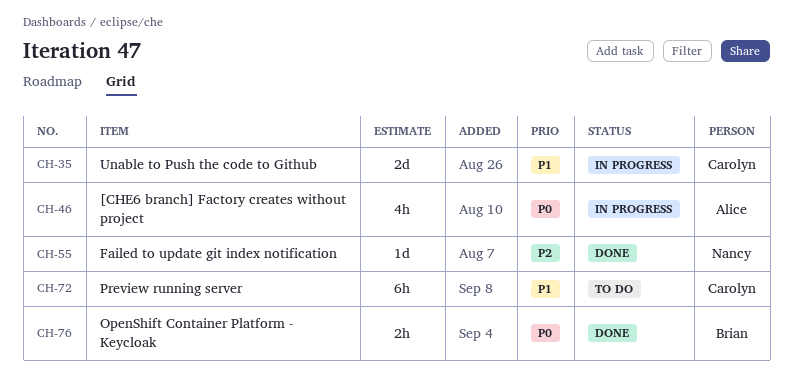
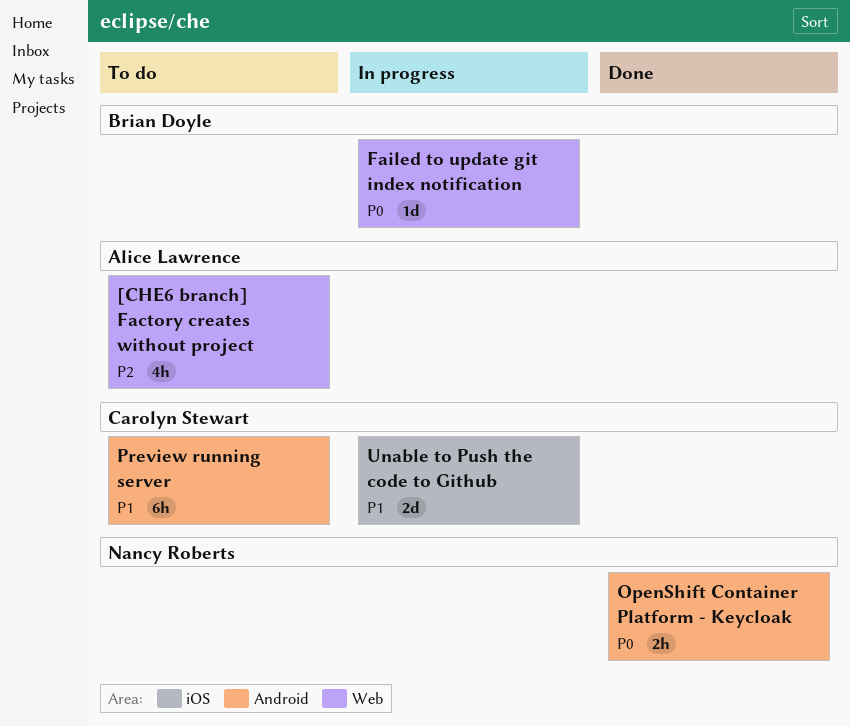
[CHE6 branch] Factory creates without project, status: In progress -> To do
[CHE6 branch] Factory creates without project, priority: P0 -> P2
Failed to update git index notification, status: Done -> In progress
Failed to update git index notification, owner: Nancy Roberts -> Brian Doyle
Failed to update git index notification, priority: P2 -> P0
OpenShift Container Platform - Keycloak, owner: Brian Doyle -> Nancy Roberts

